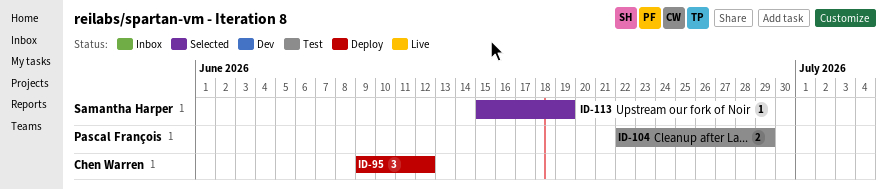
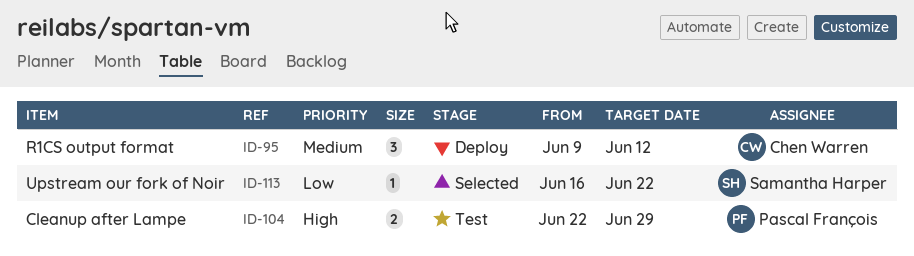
ID-113, start: Jun 15 -> Jun 16
ID-113, due: Jun 19 -> Jun 22

